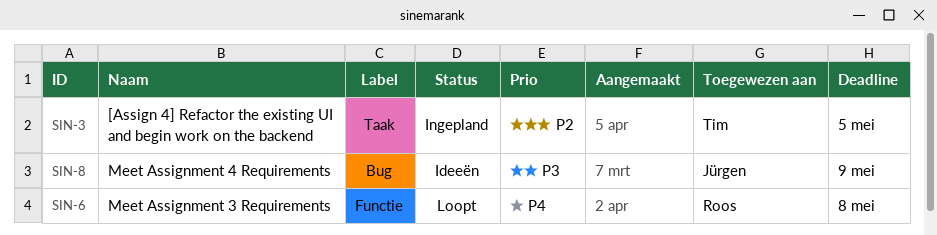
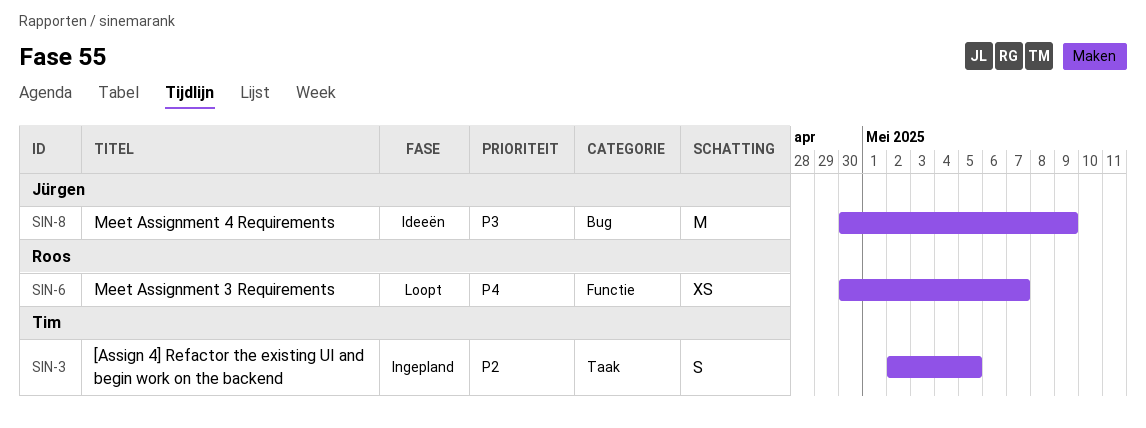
SIN-6, due: May 8 -> May 7

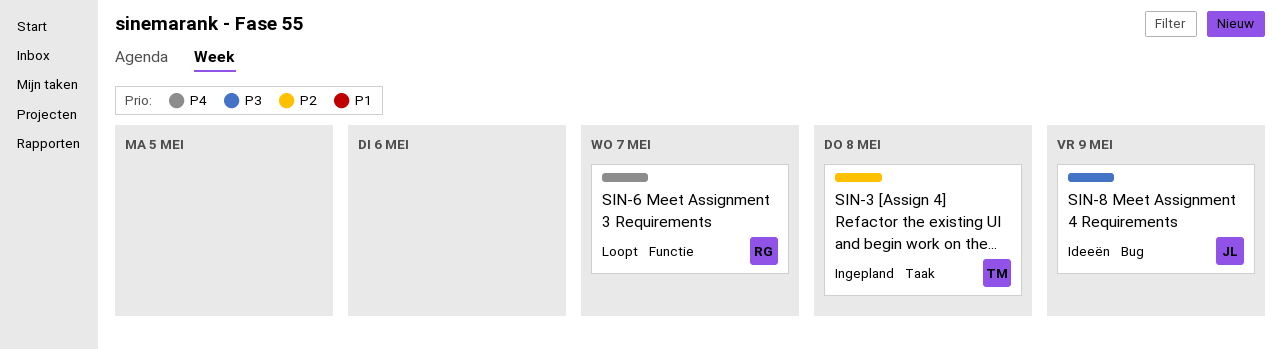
SIN-3, due: May 5 -> May 8

